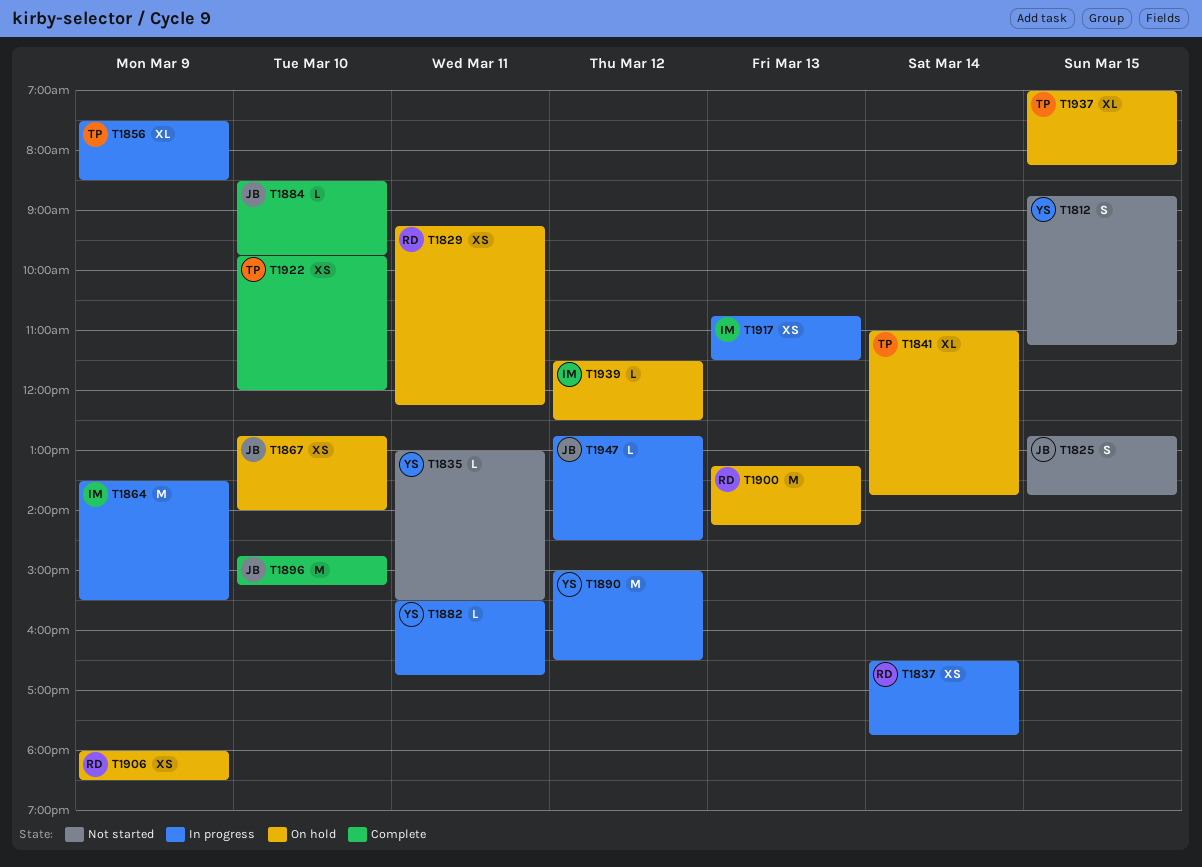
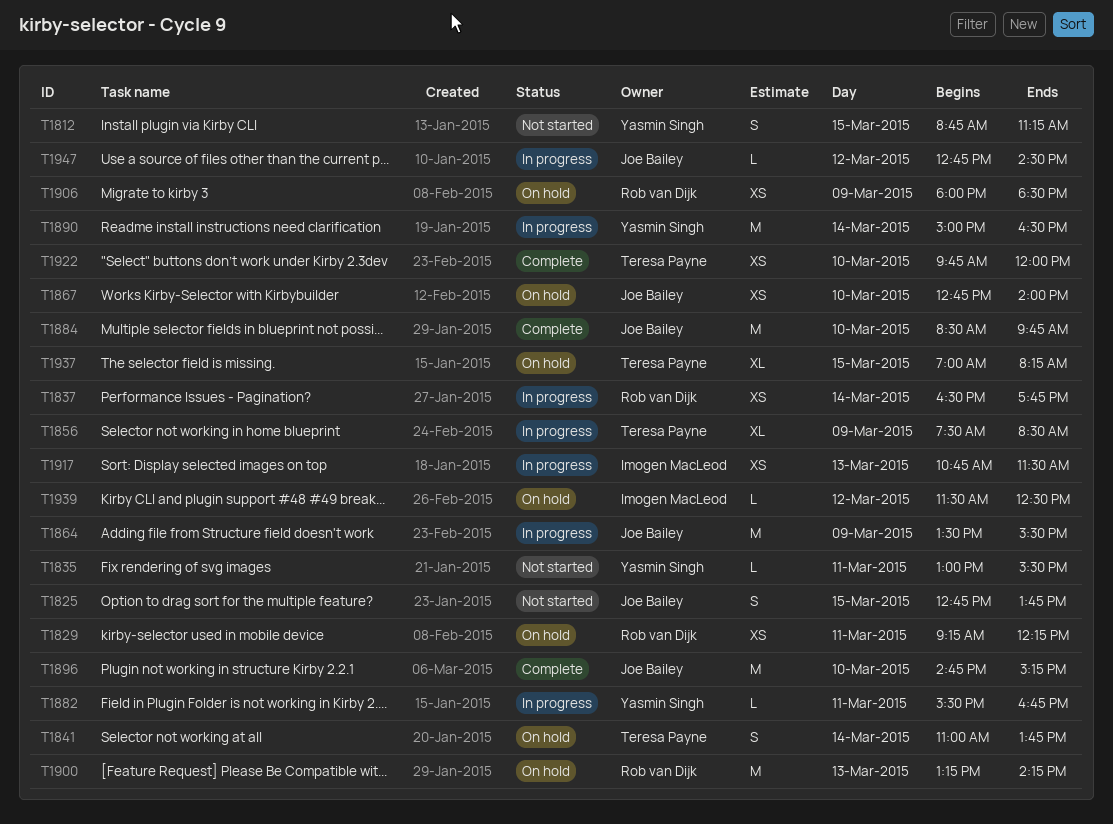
T1841, estimate: XL -> S
T1864, owner: Imogen MacLeod -> Joe Bailey
T1884, estimate: L -> M
T1890, day: Mar 12 -> Mar 14

